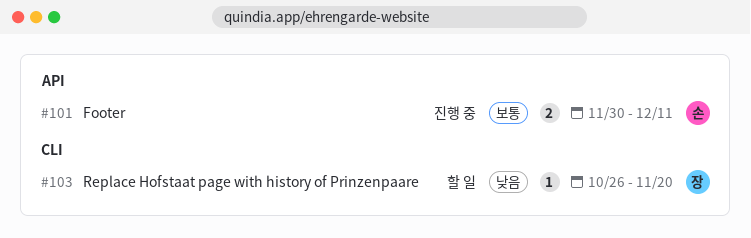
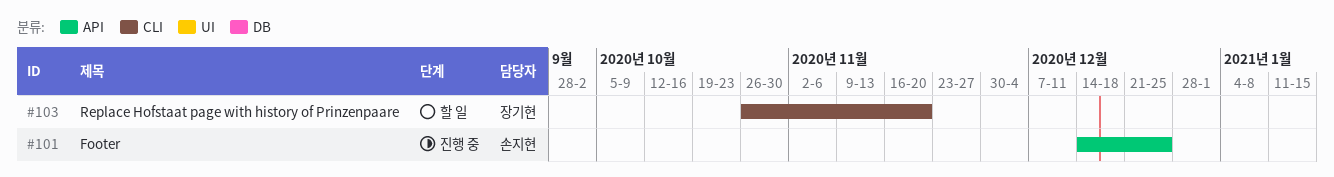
#101, start: Nov 30 -> Dec 14
#101, due: Dec 11 -> Dec 25

